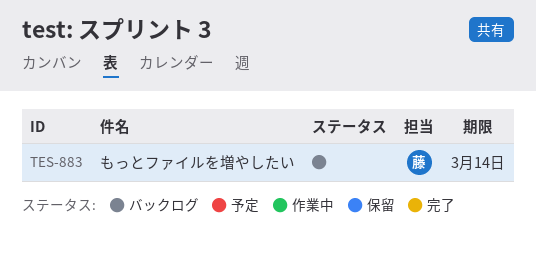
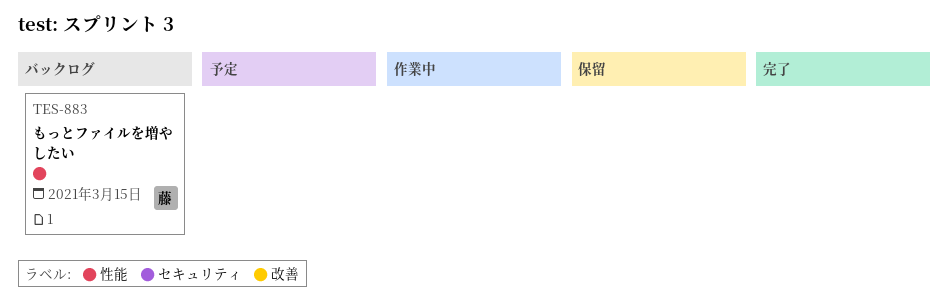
TES-883, due: Mar 14 -> Mar 15

